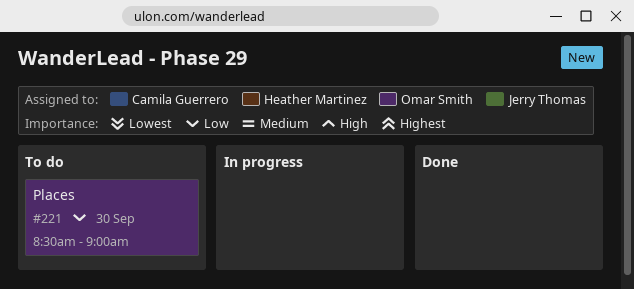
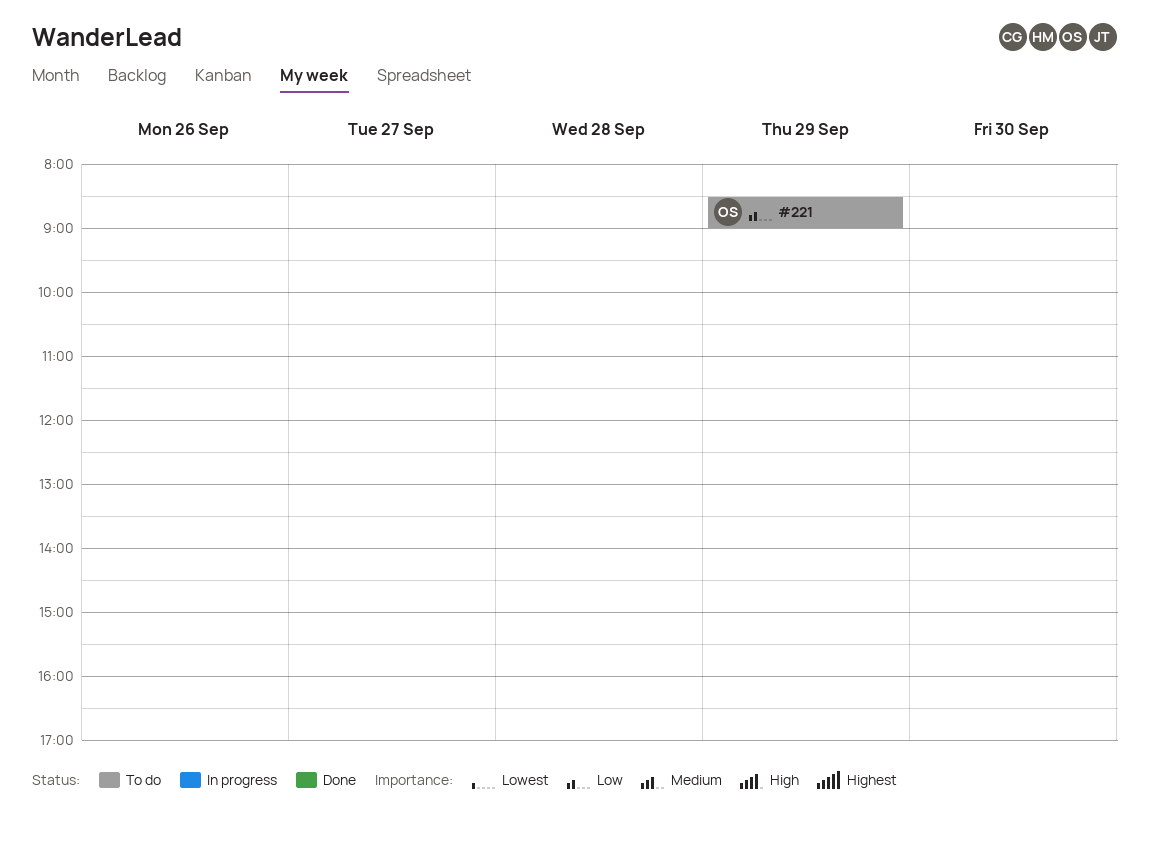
#221, day: Sep 30 -> Sep 29

